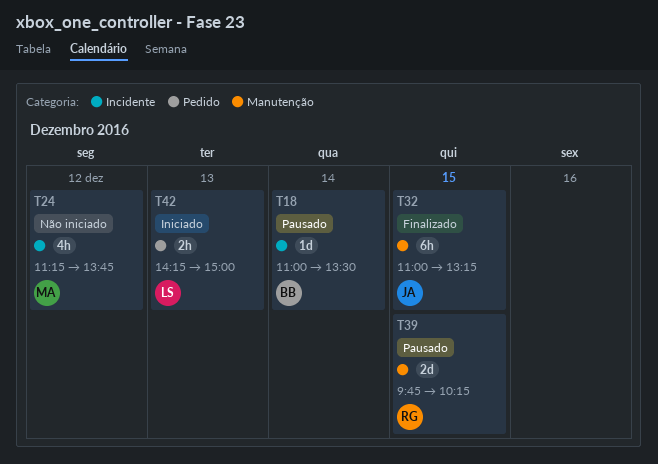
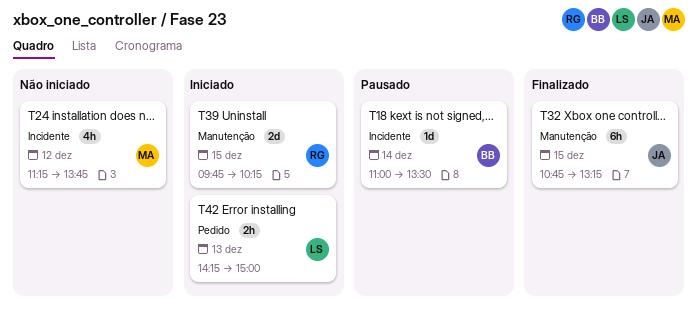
T32, begins: 11:00 -> 10:45
T39, status: Pausado -> Iniciado

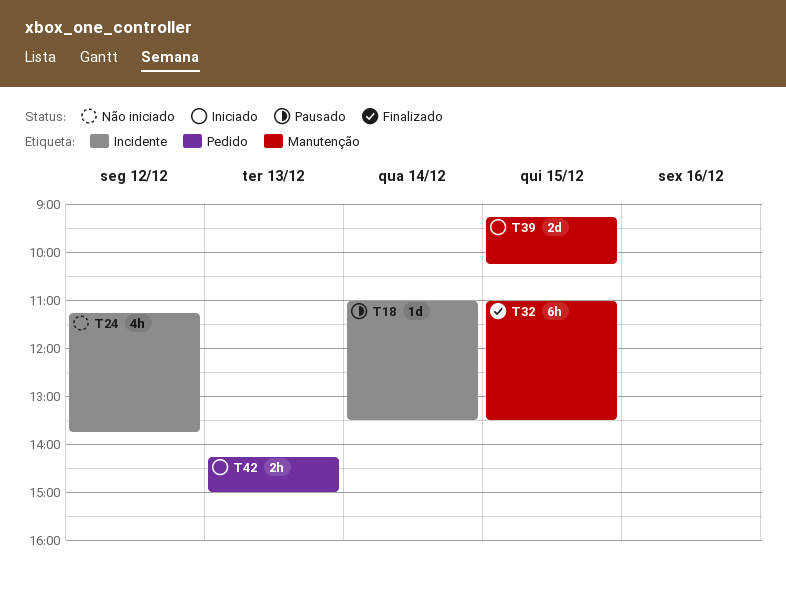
T32, begins: 10:45 -> 11:00
T32, ends: 13:15 -> 13:30
T39, begins: 09:45 -> 09:15

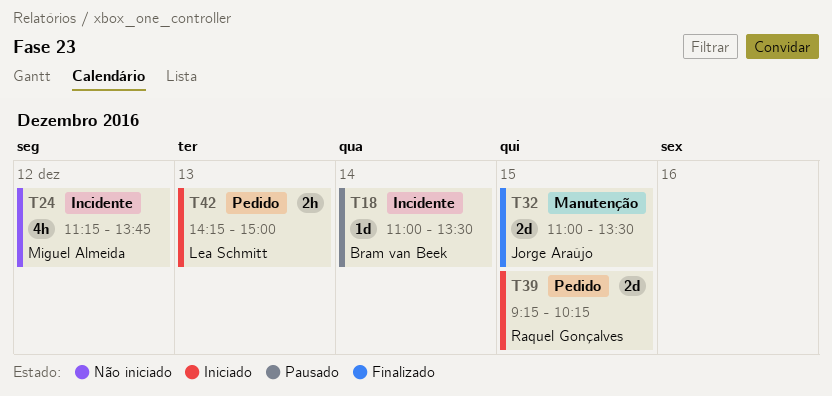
T32, estimate: 6h -> 2d
T39, label: Manutenção -> Pedido

